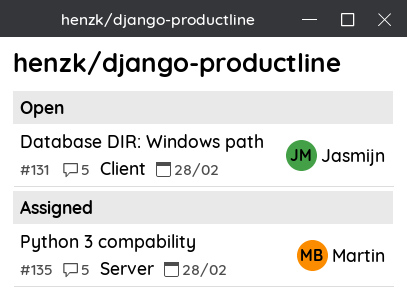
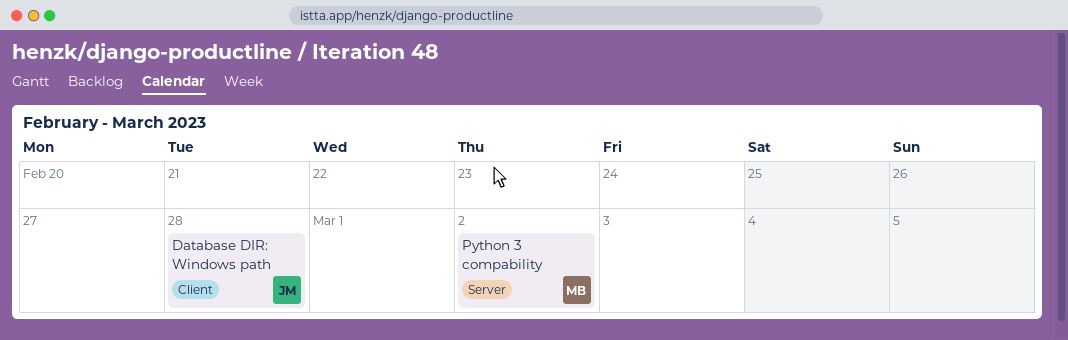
Python 3 compability, due: Feb 28 -> Mar 2

